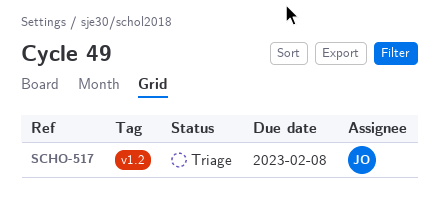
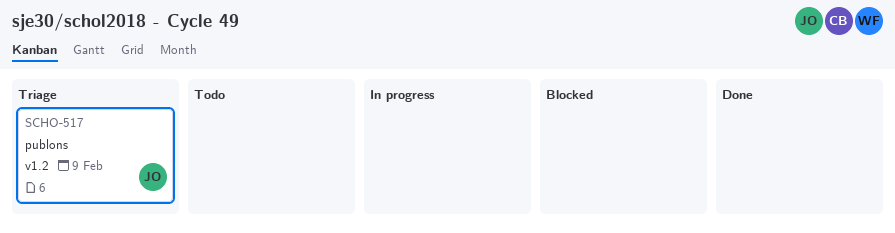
SCHO-517, due: Feb 8 -> Feb 9

